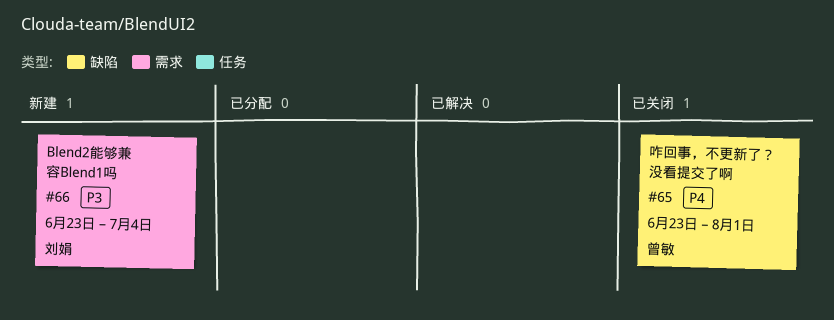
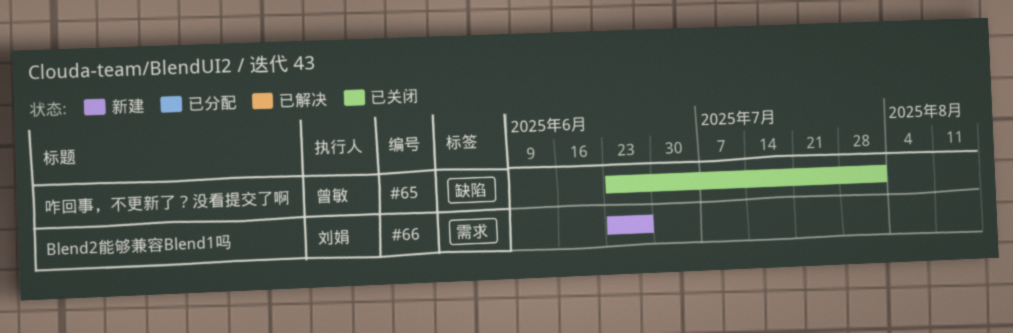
#66, due: Jul 4 -> Jun 27

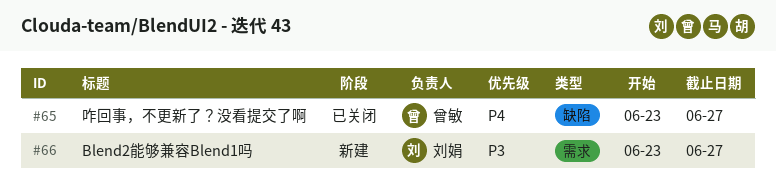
#65, due: Aug 1 -> Jun 27

